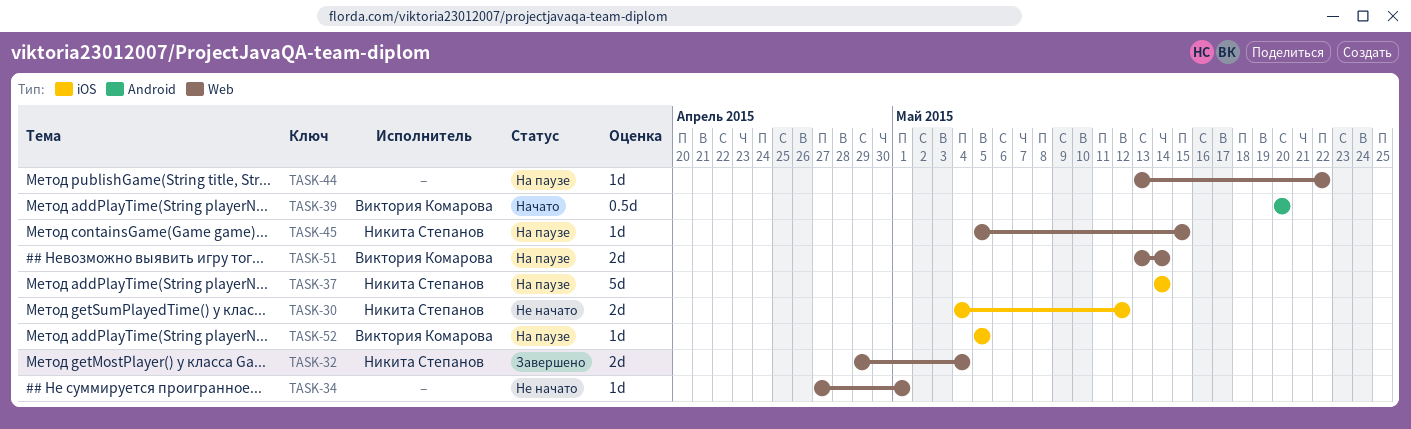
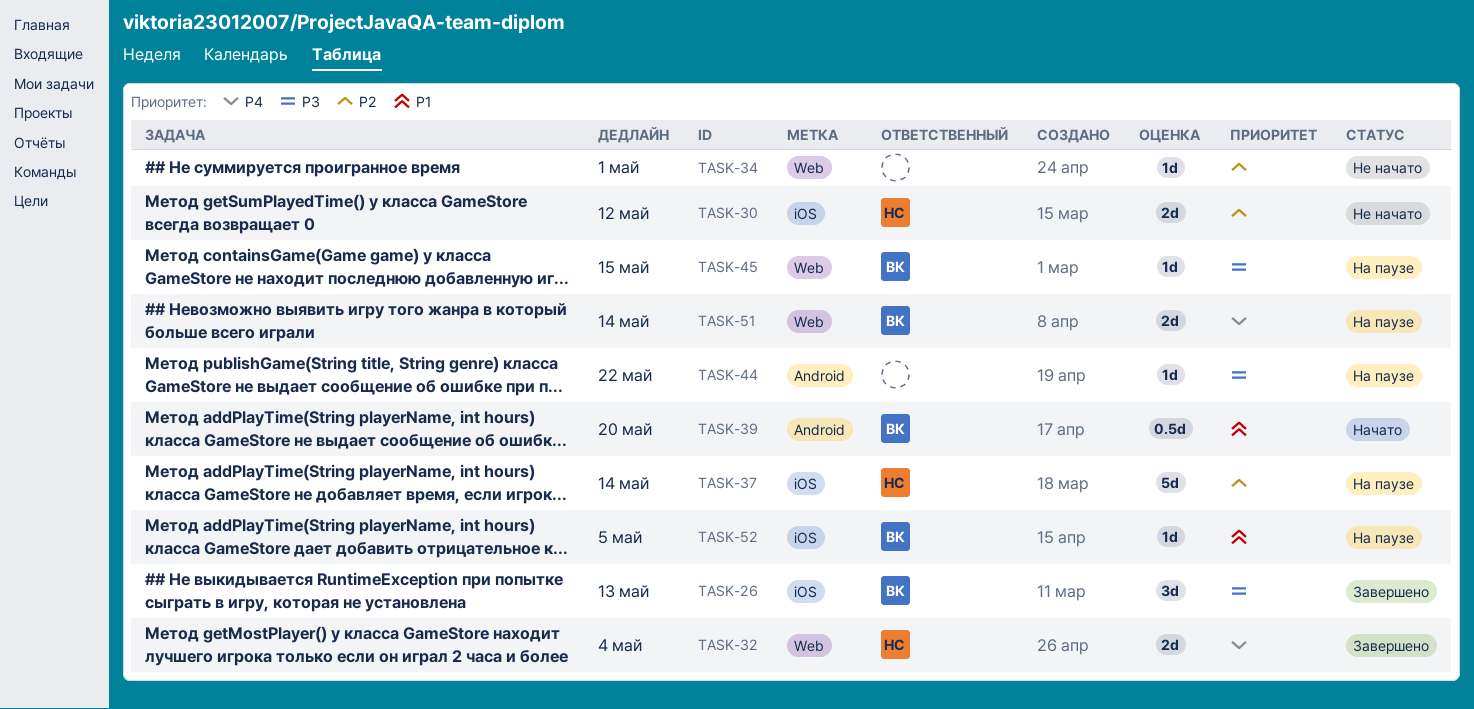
TASK-26: none -> present
TASK-44, label: Web -> Android
TASK-45, owner: Никита Степанов -> Виктория Комарова

